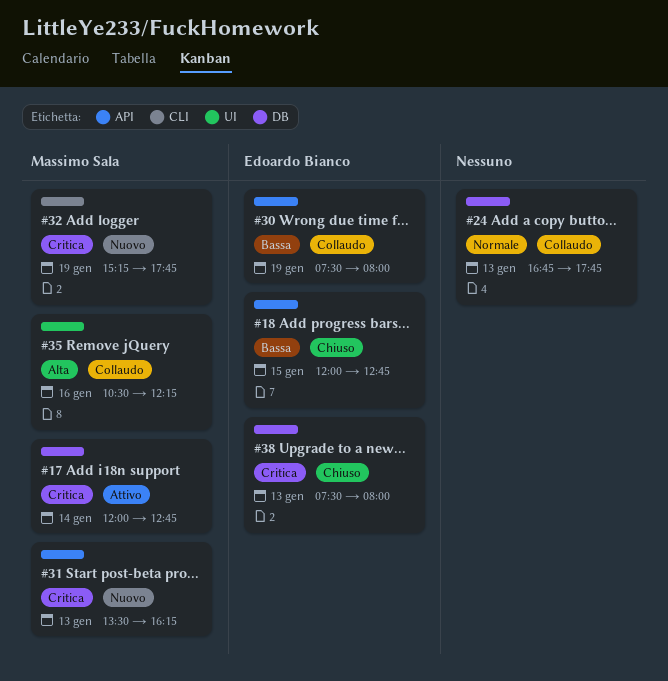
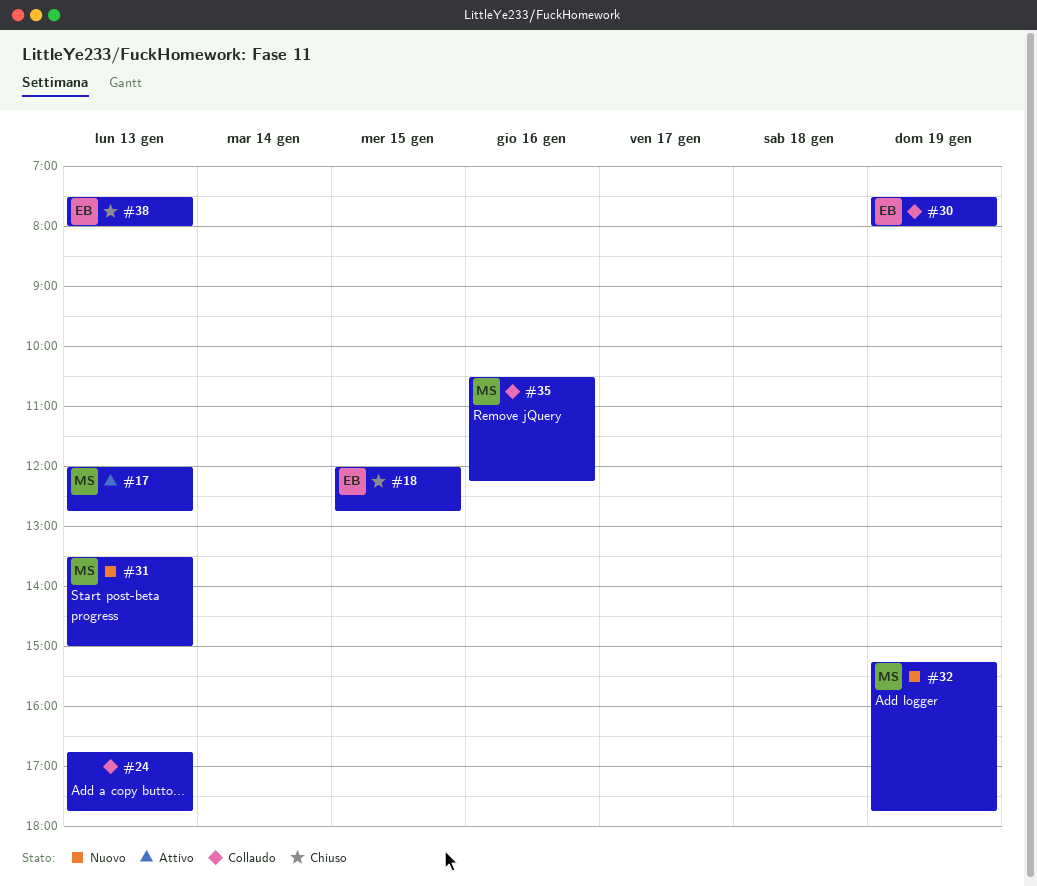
#17, day: Jan 14 -> Jan 13
#31, ends: 16:15 -> 15:00

